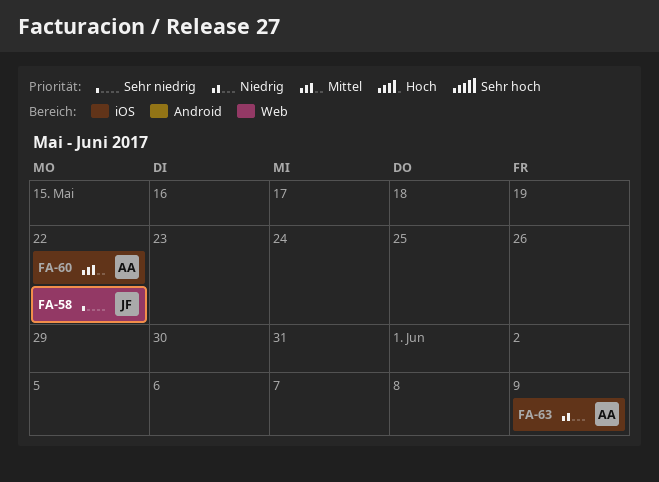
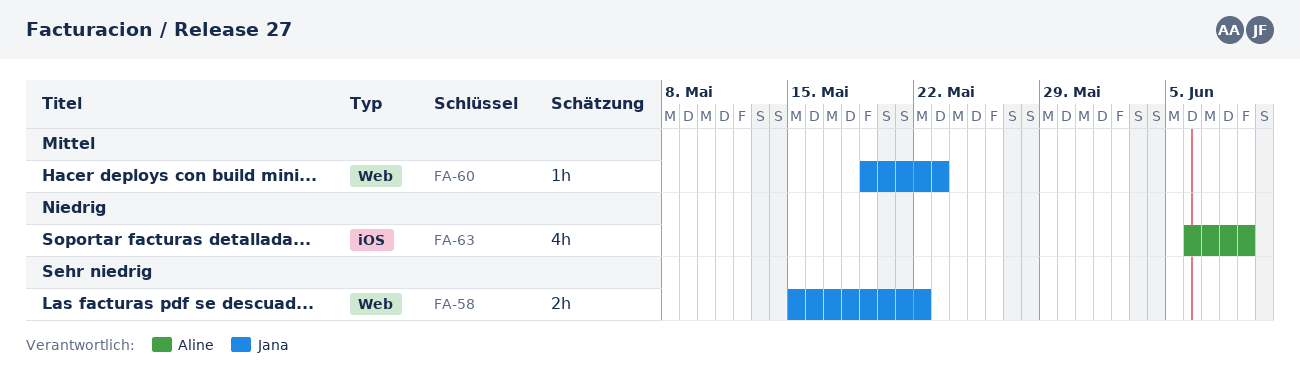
FA-60, owner: Aline -> Jana
FA-60, label: iOS -> Web
FA-60, due: May 22 -> May 23

